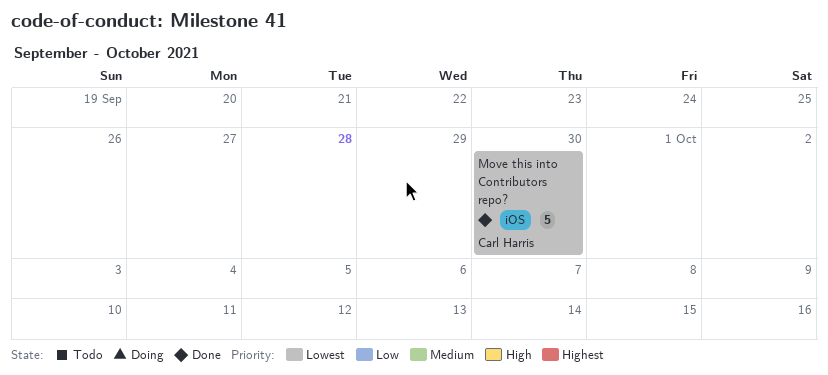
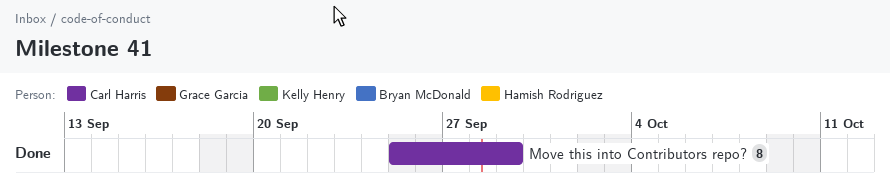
Move this into Contributors repo?, estimate: 5 -> 8
Move this into Contributors repo?, due: Sep 30 -> Sep 29

